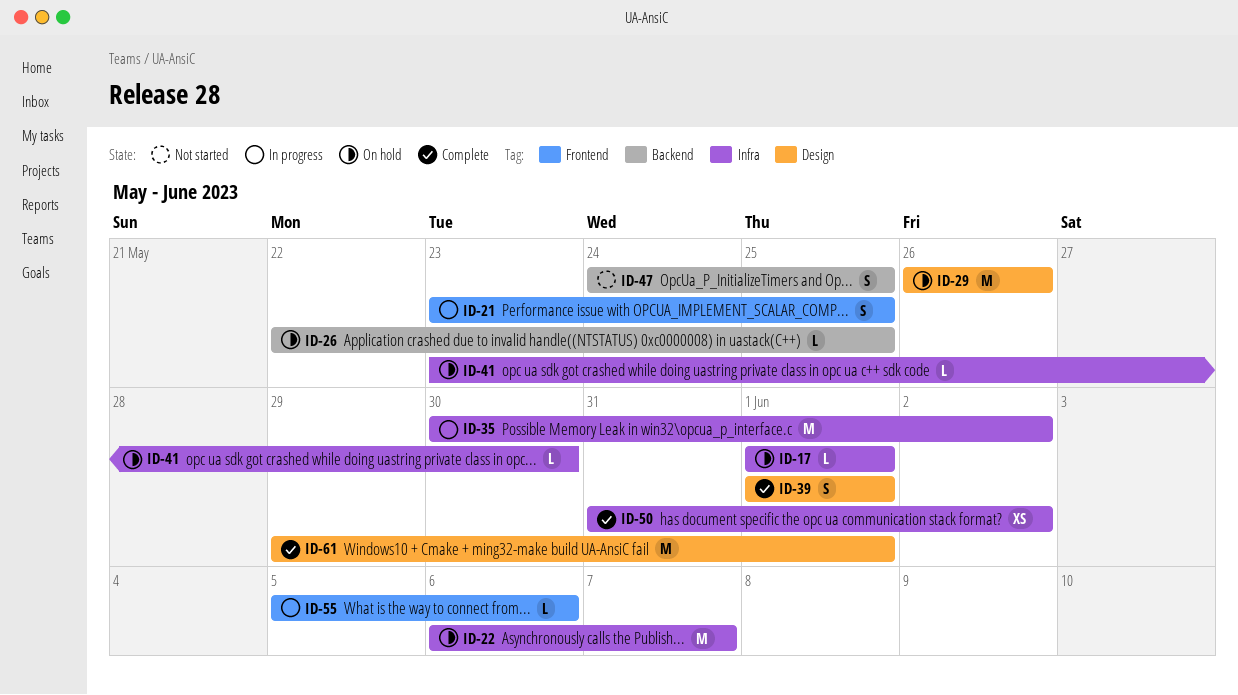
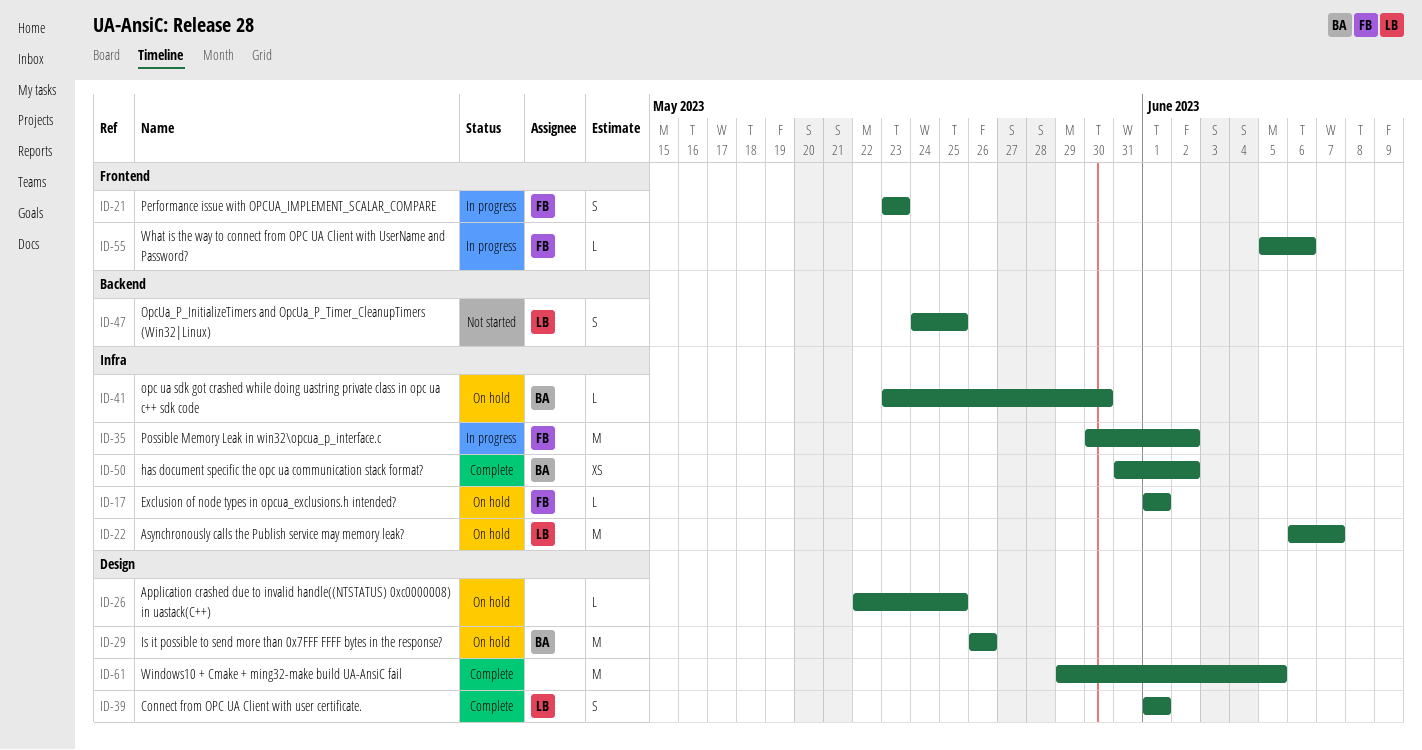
ID-21, due: May 25 -> May 23
ID-26, label: Backend -> Design
ID-61, due: Jun 1 -> Jun 5

